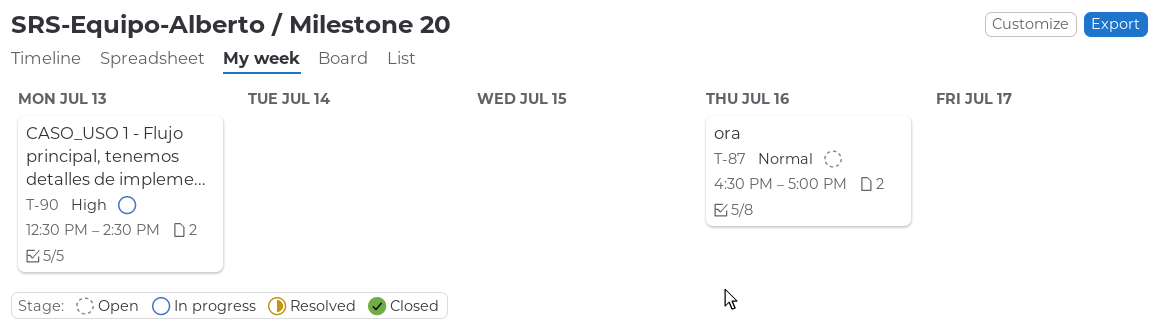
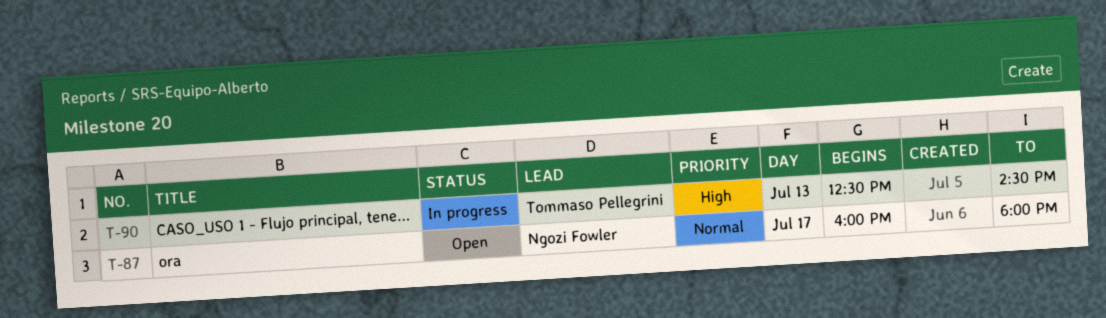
T-87, day: Jul 16 -> Jul 17
T-87, begins: 16:30 -> 16:00
T-87, ends: 17:00 -> 18:00

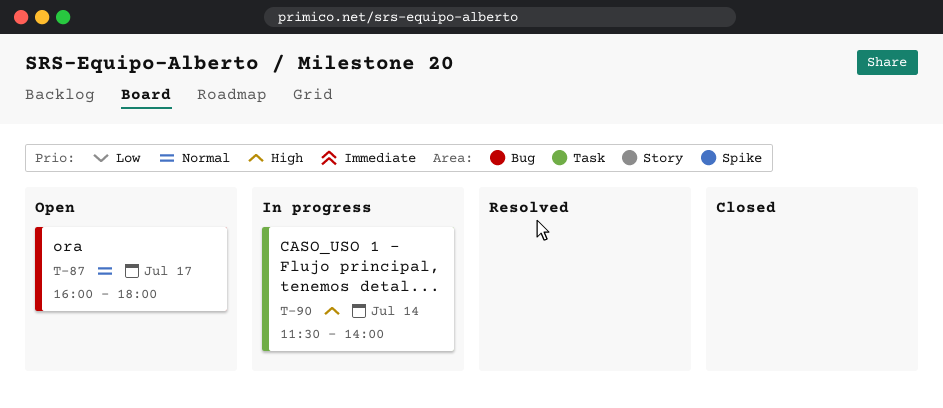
T-90, day: Jul 13 -> Jul 14
T-90, begins: 12:30 -> 11:30
T-90, ends: 14:30 -> 14:00

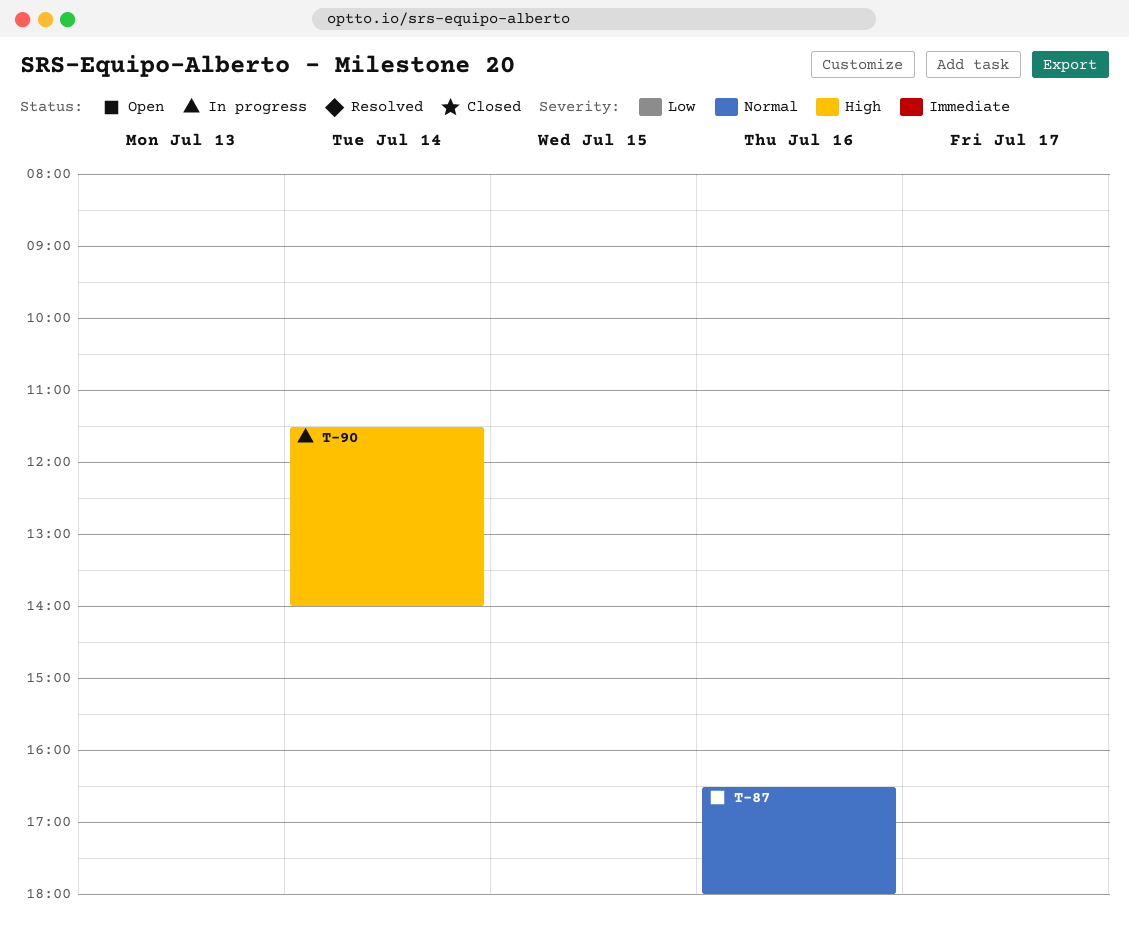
T-87, day: Jul 17 -> Jul 16
T-87, begins: 16:00 -> 16:30

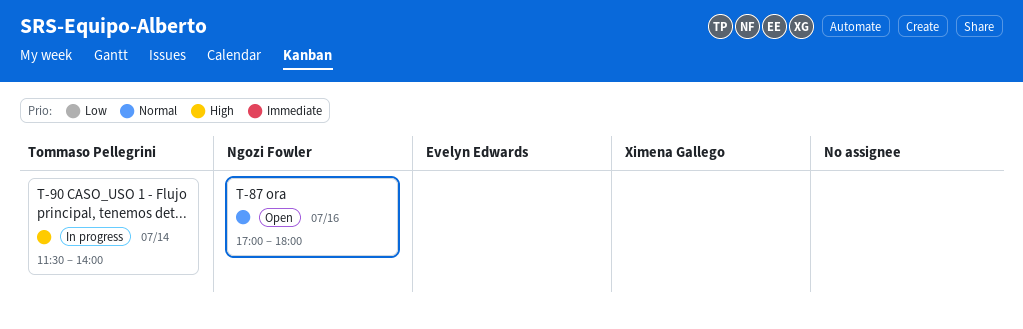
T-87, begins: 16:30 -> 17:00

